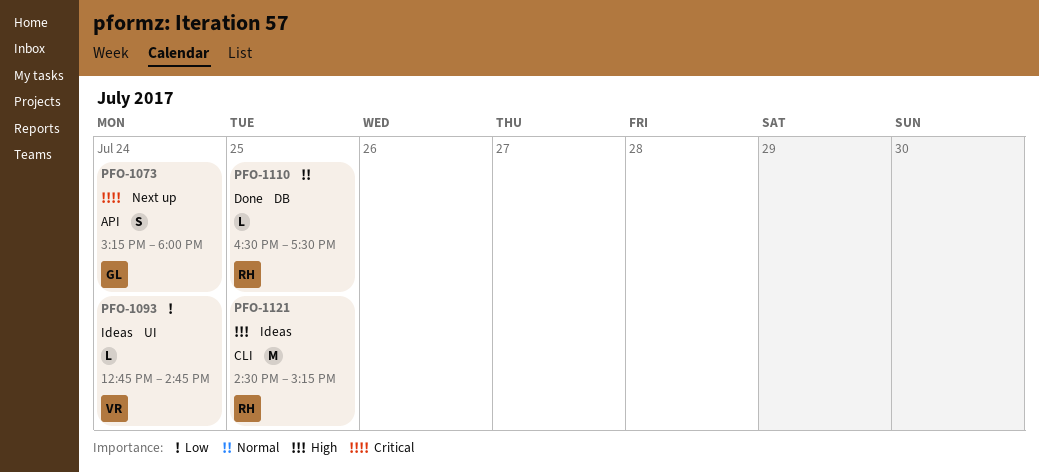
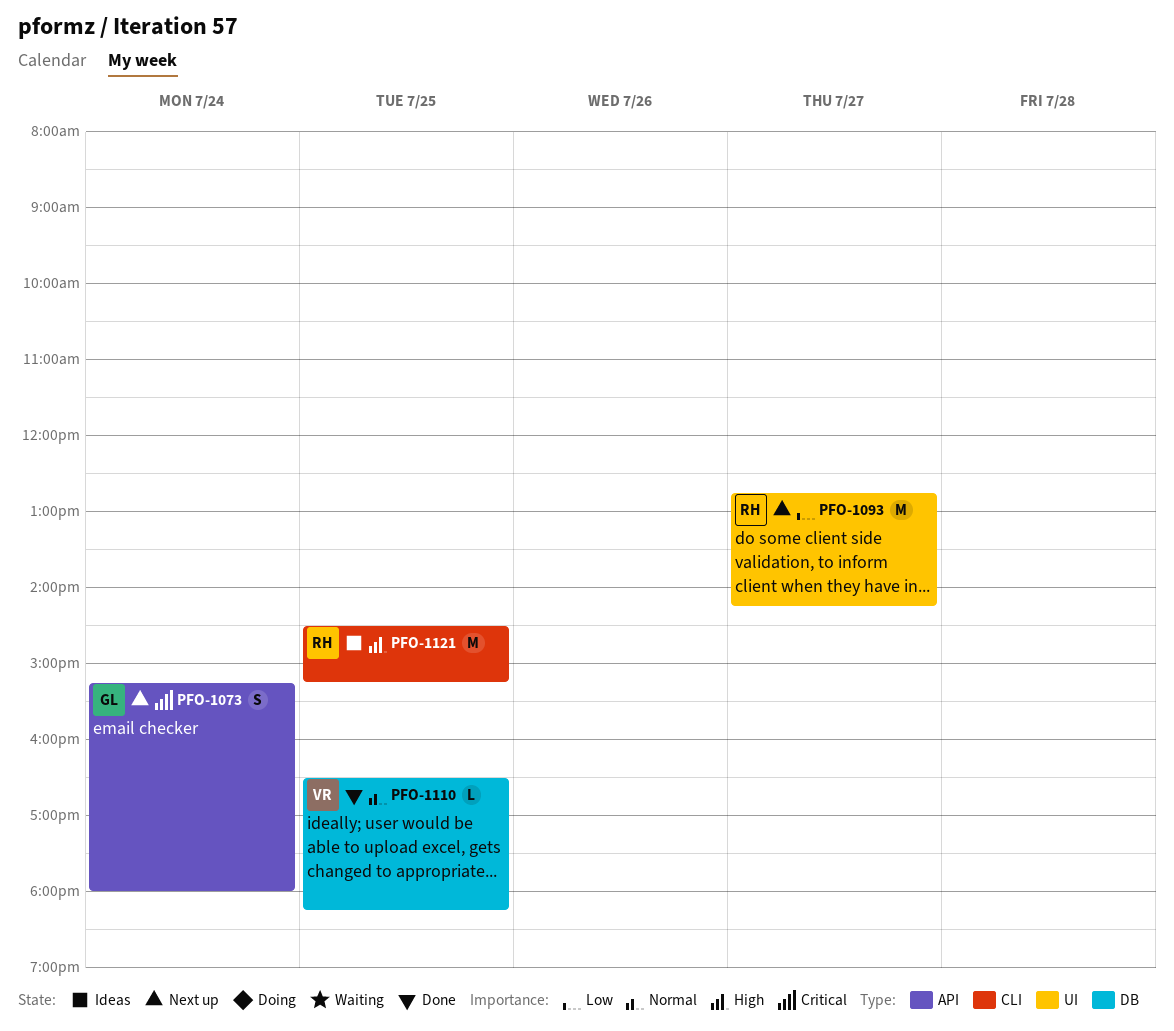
PFO-1093, status: Ideas -> Next up
PFO-1093, owner: VR -> RH
PFO-1093, estimate: L -> M
PFO-1093, day: Jul 24 -> Jul 27
PFO-1093, ends: 14:45 -> 14:15
PFO-1110, owner: RH -> VR
PFO-1110, ends: 17:30 -> 18:15

